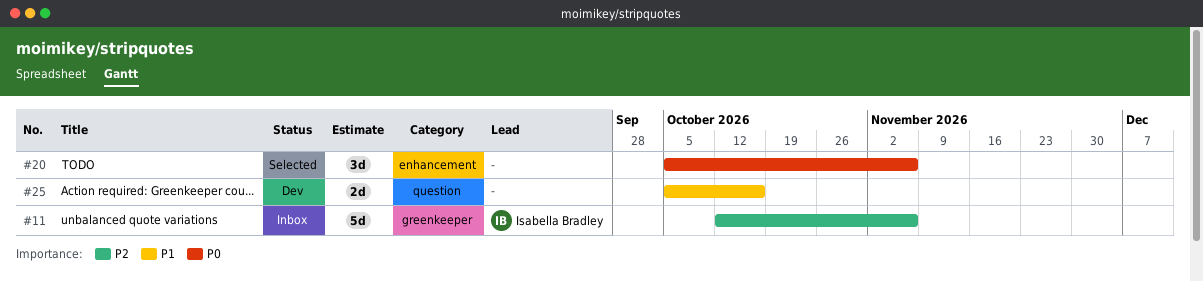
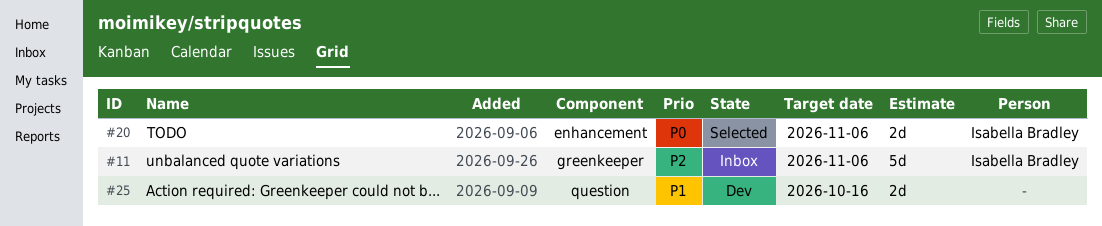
#20, owner: none -> Isabella Bradley
#20, estimate: 3d -> 2d

